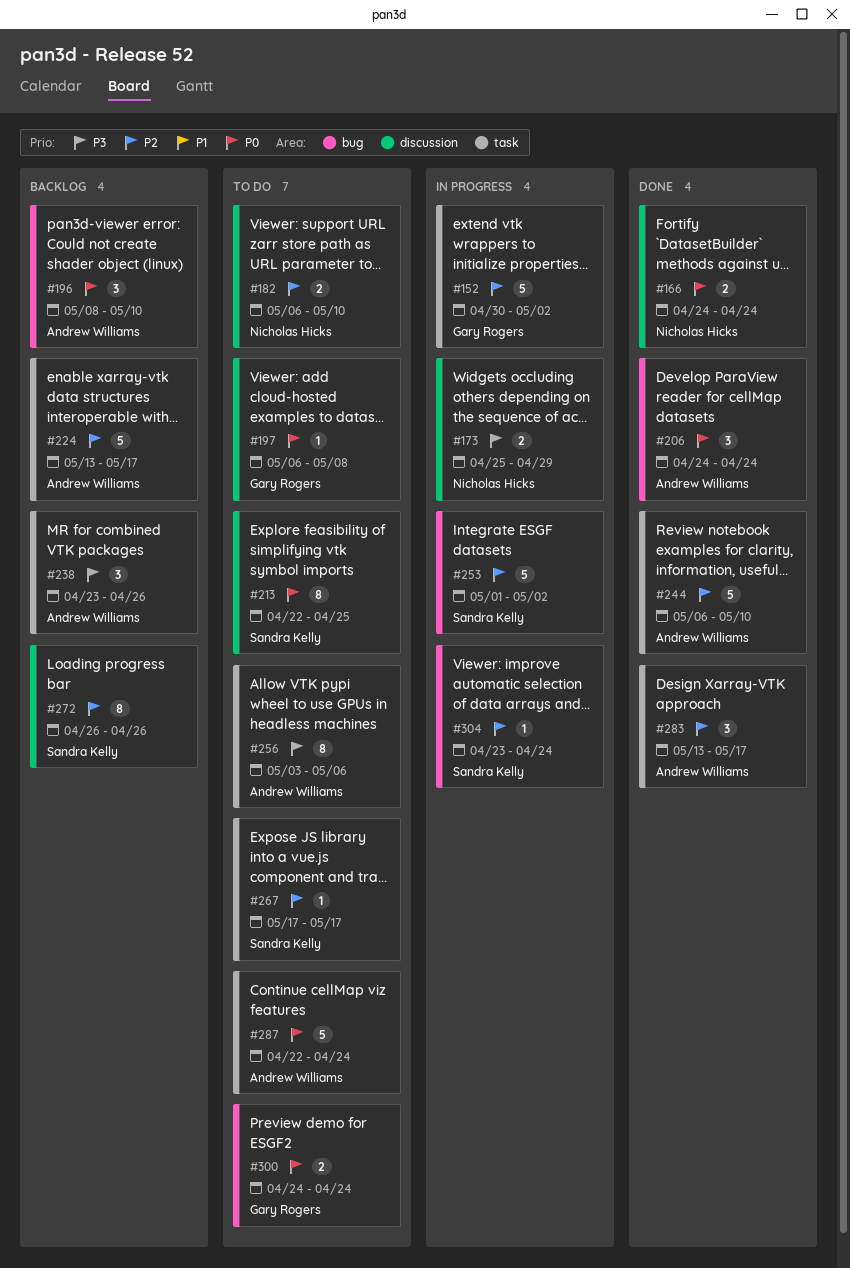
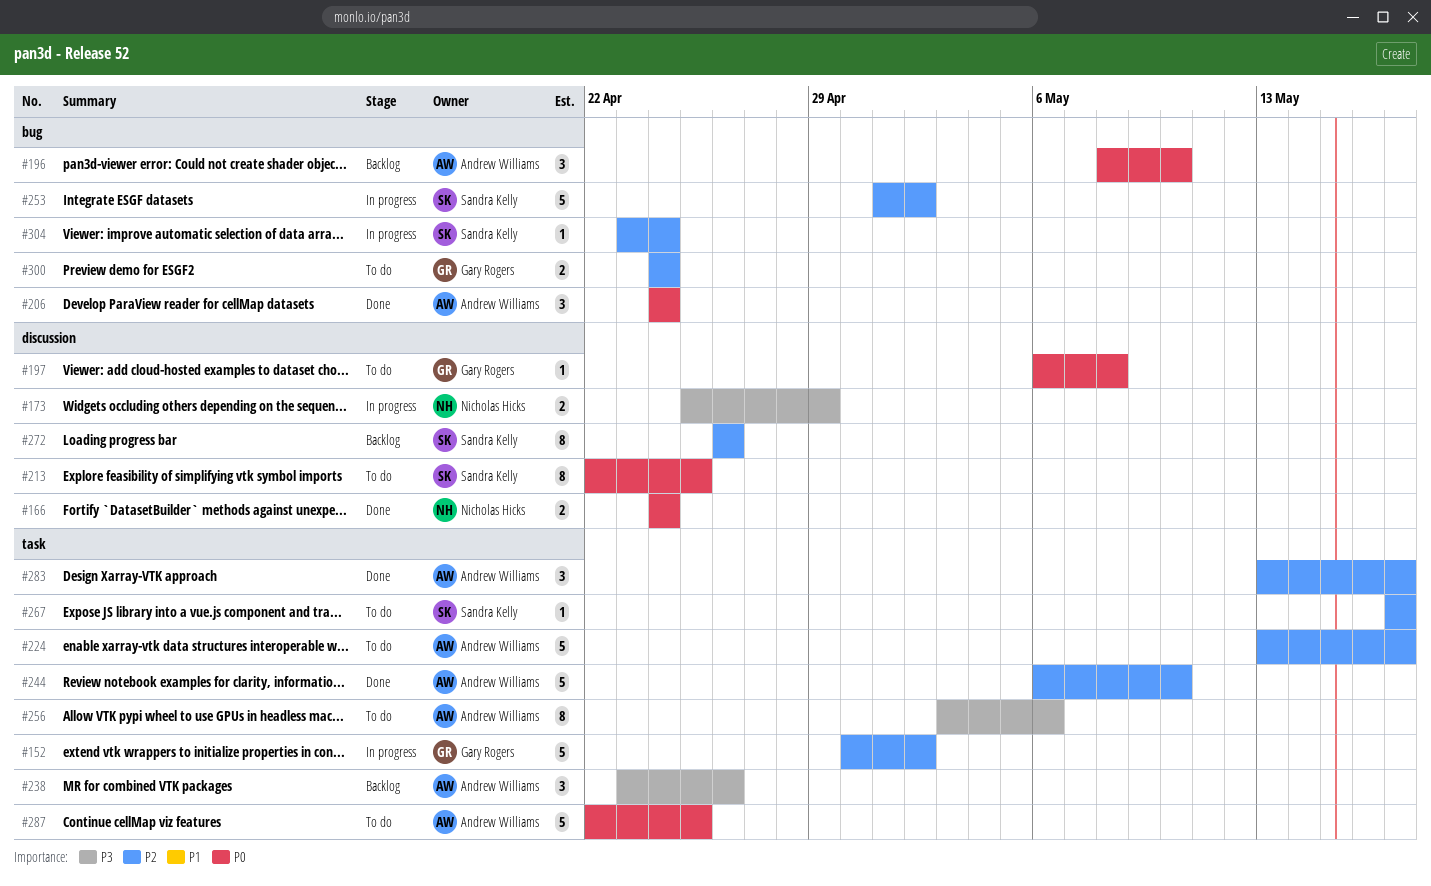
#182: present -> none
#224, status: Backlog -> To do
#287, due: Apr 24 -> Apr 25
#300, priority: P0 -> P2

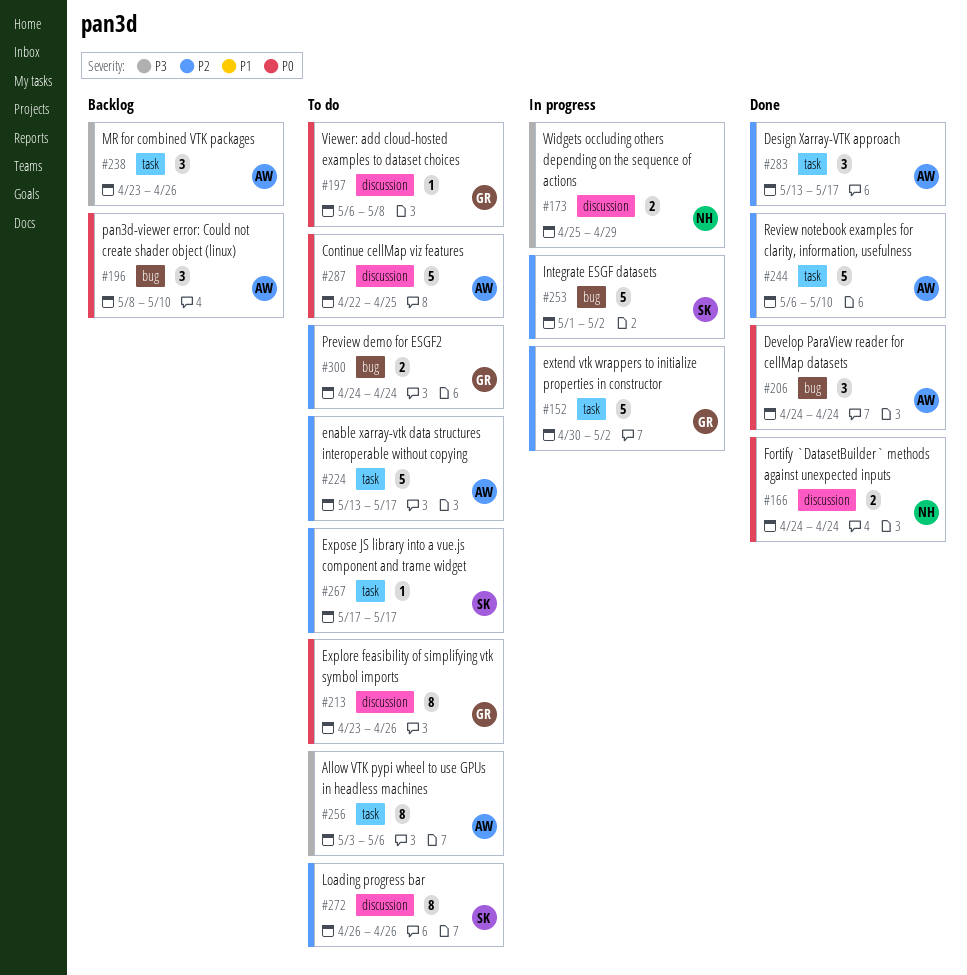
#213, owner: Sandra Kelly -> Gary Rogers
#213, start: Apr 22 -> Apr 23
#213, due: Apr 25 -> Apr 26
#272, status: Backlog -> To do
#287, label: task -> discussion
#304: present -> none

